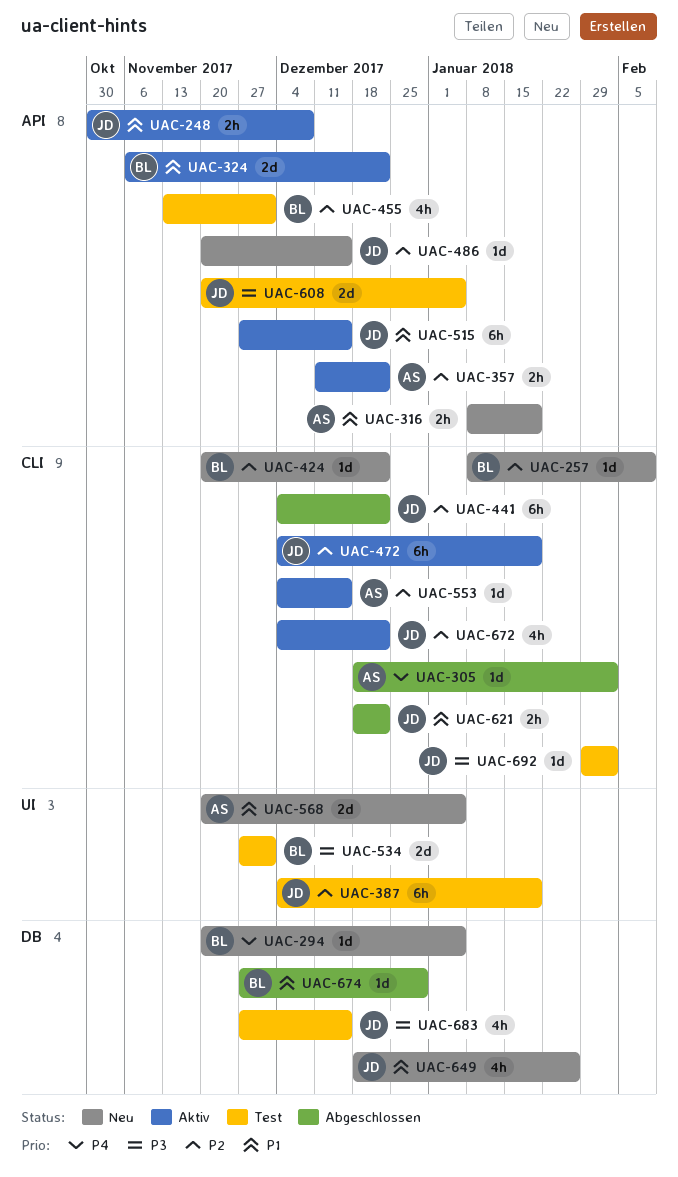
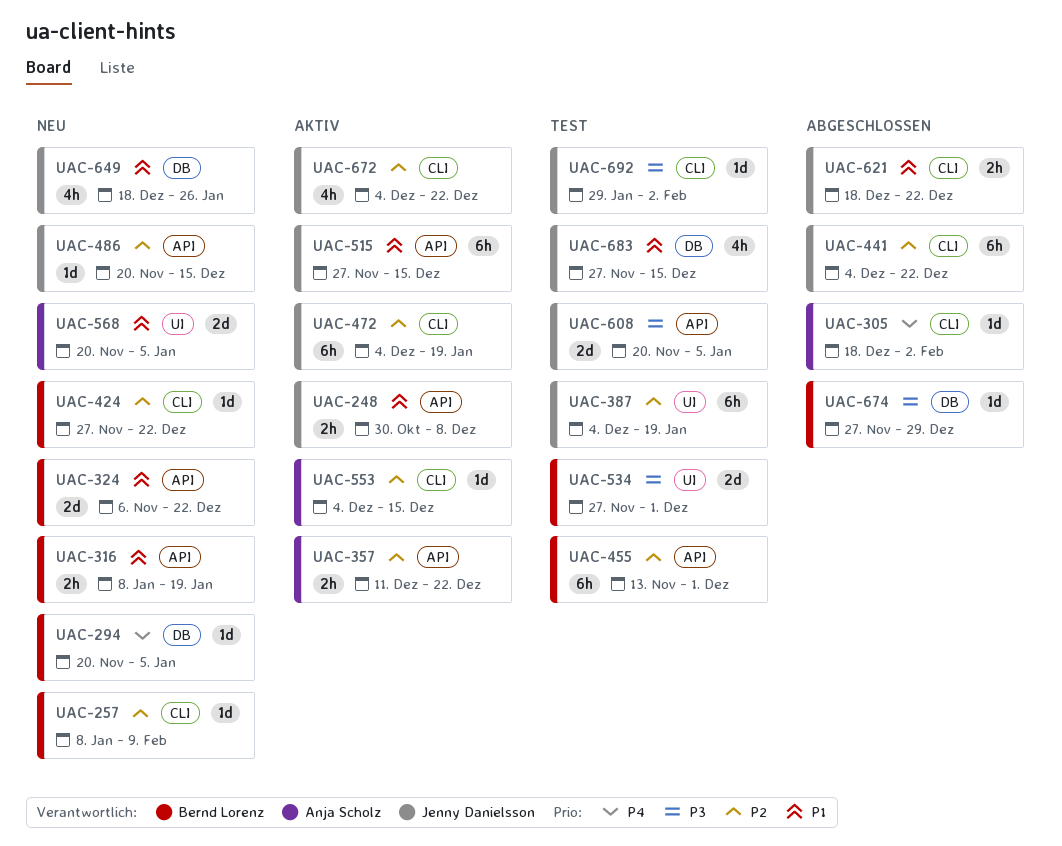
UAC-316, owner: Anja Scholz -> Bernd Lorenz
UAC-324, status: Aktiv -> Neu
UAC-424, start: Nov 20 -> Nov 27
UAC-455, estimate: 4h -> 6h
UAC-674, priority: P1 -> P3
UAC-683, priority: P3 -> P1

